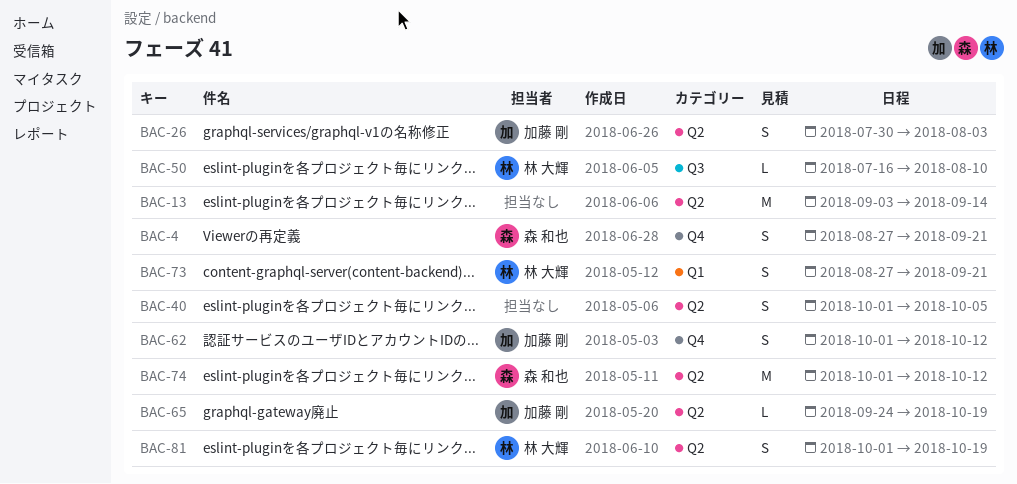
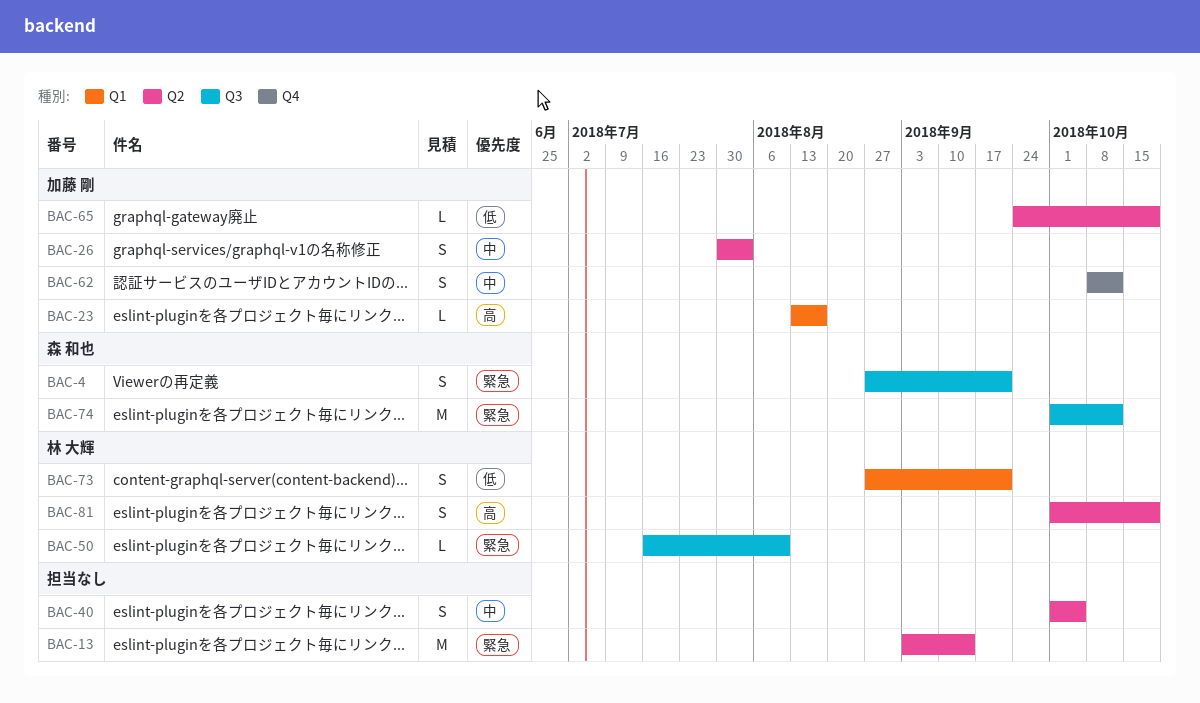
BAC-4, label: Q4 -> Q3
BAC-23: none -> present
BAC-62, start: Oct 1 -> Oct 8
BAC-74, label: Q2 -> Q3

